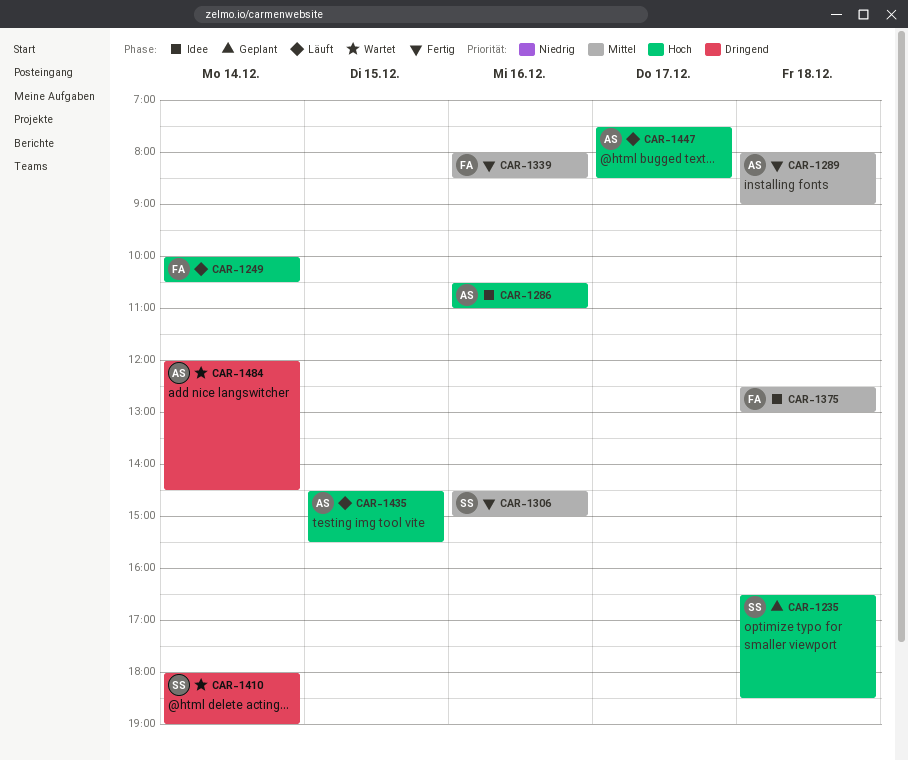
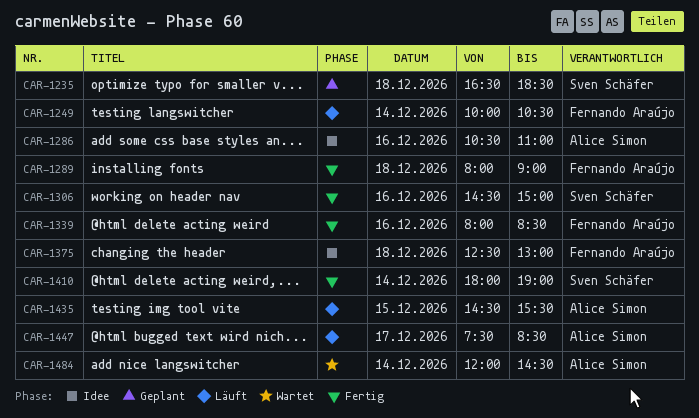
CAR-1289, owner: Alice Simon -> Fernando Araújo
CAR-1410, status: Wartet -> Fertig

